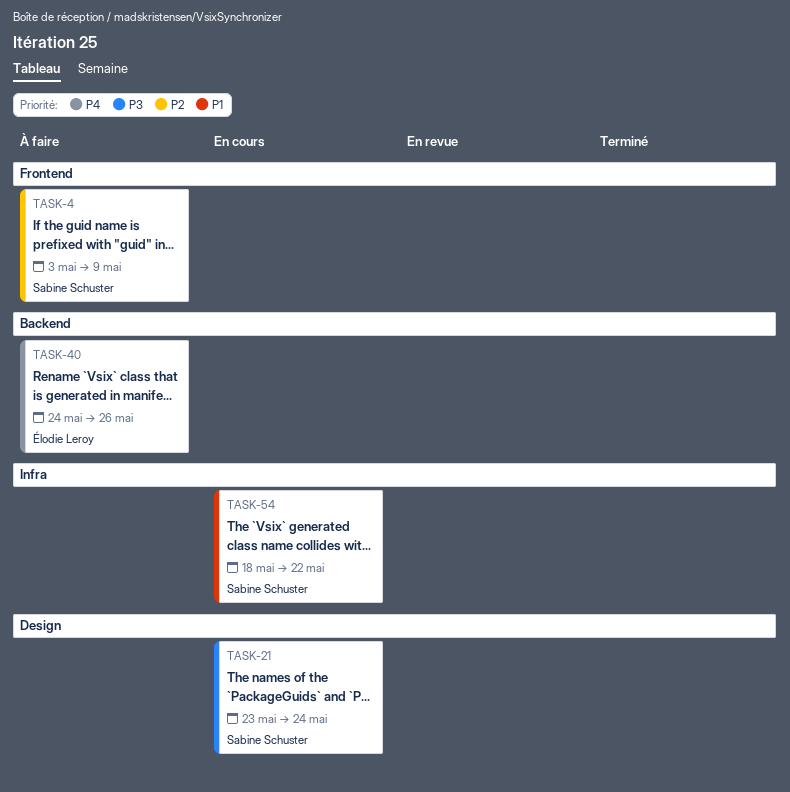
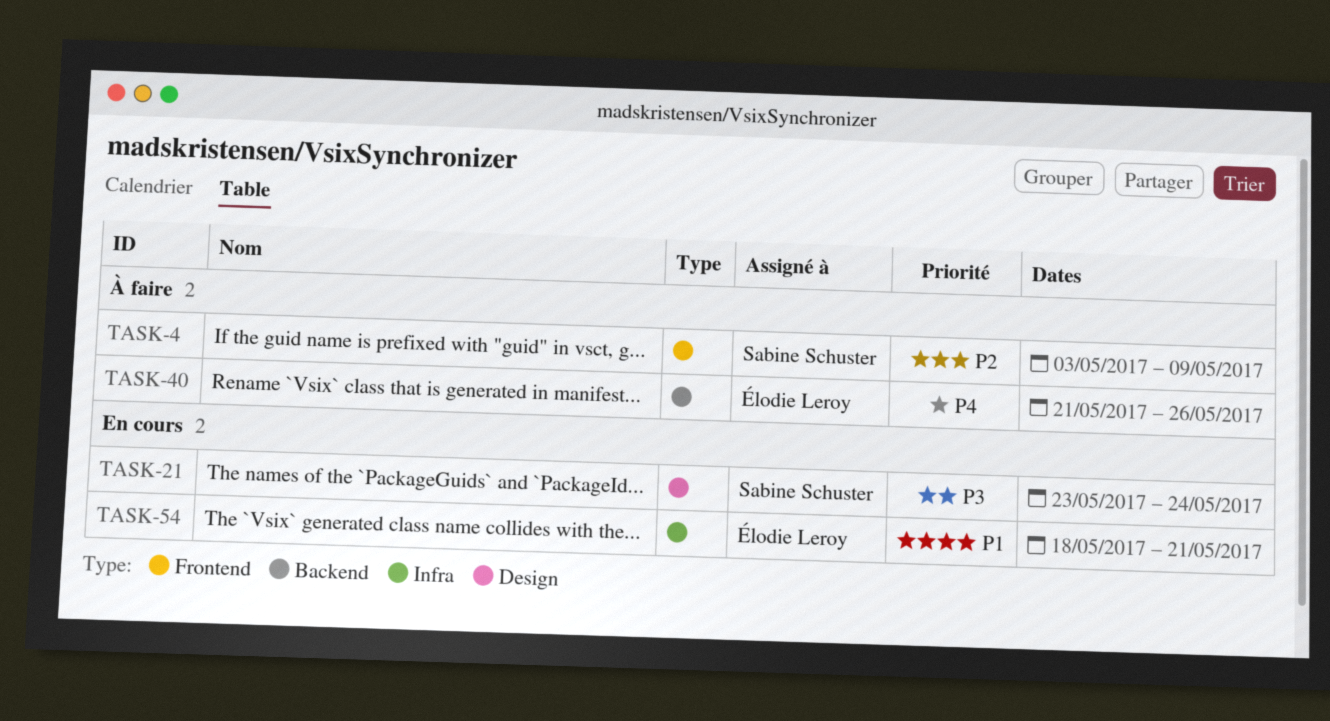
TASK-40, start: May 24 -> May 21
TASK-54, owner: Sabine Schuster -> Élodie Leroy
TASK-54, due: May 22 -> May 21

